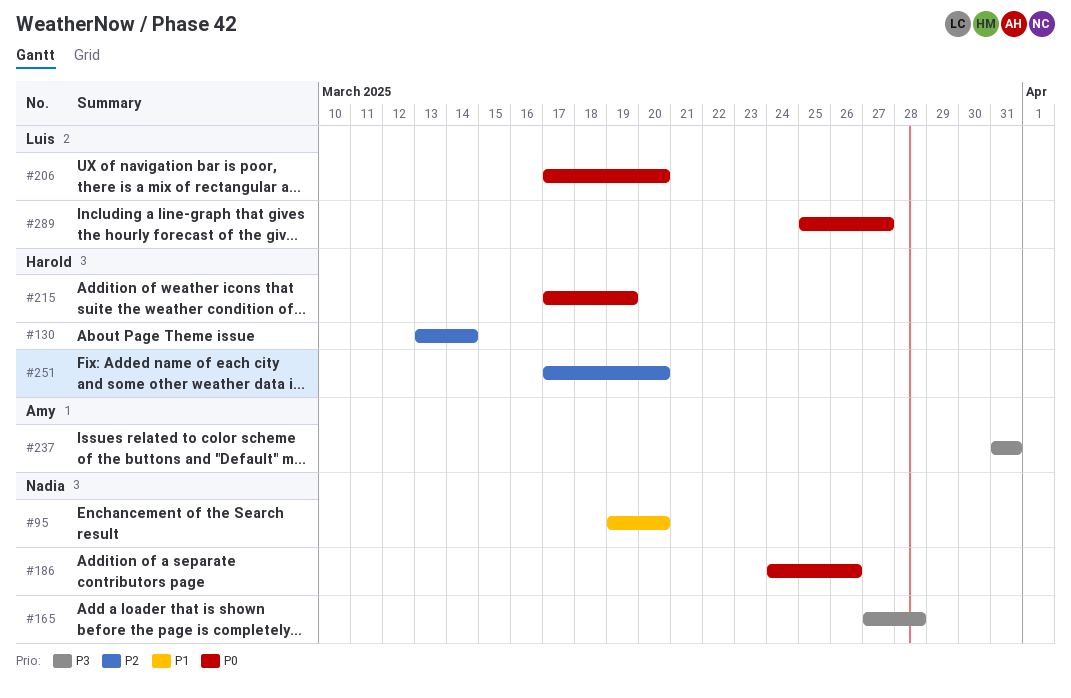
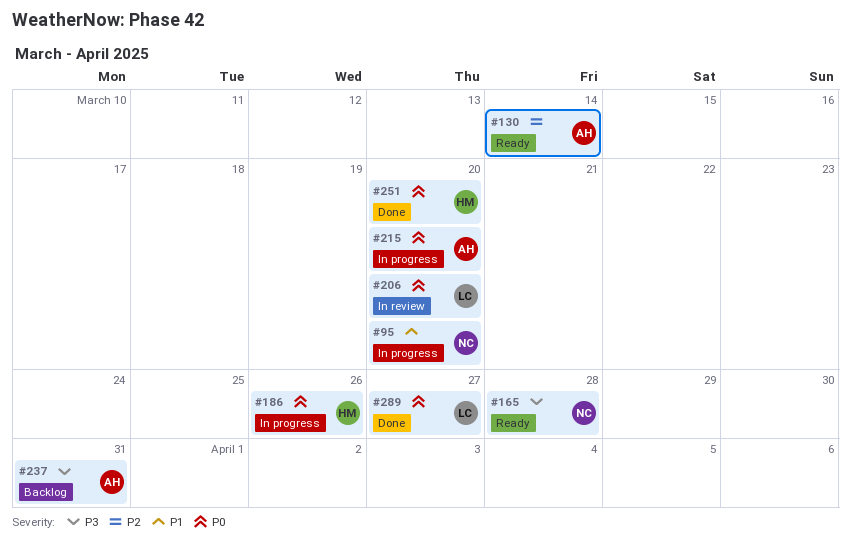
#130, owner: Harold -> Amy
#186, owner: Nadia -> Harold
#215, owner: Harold -> Amy
#215, due: Mar 19 -> Mar 20
#251, priority: P2 -> P0

